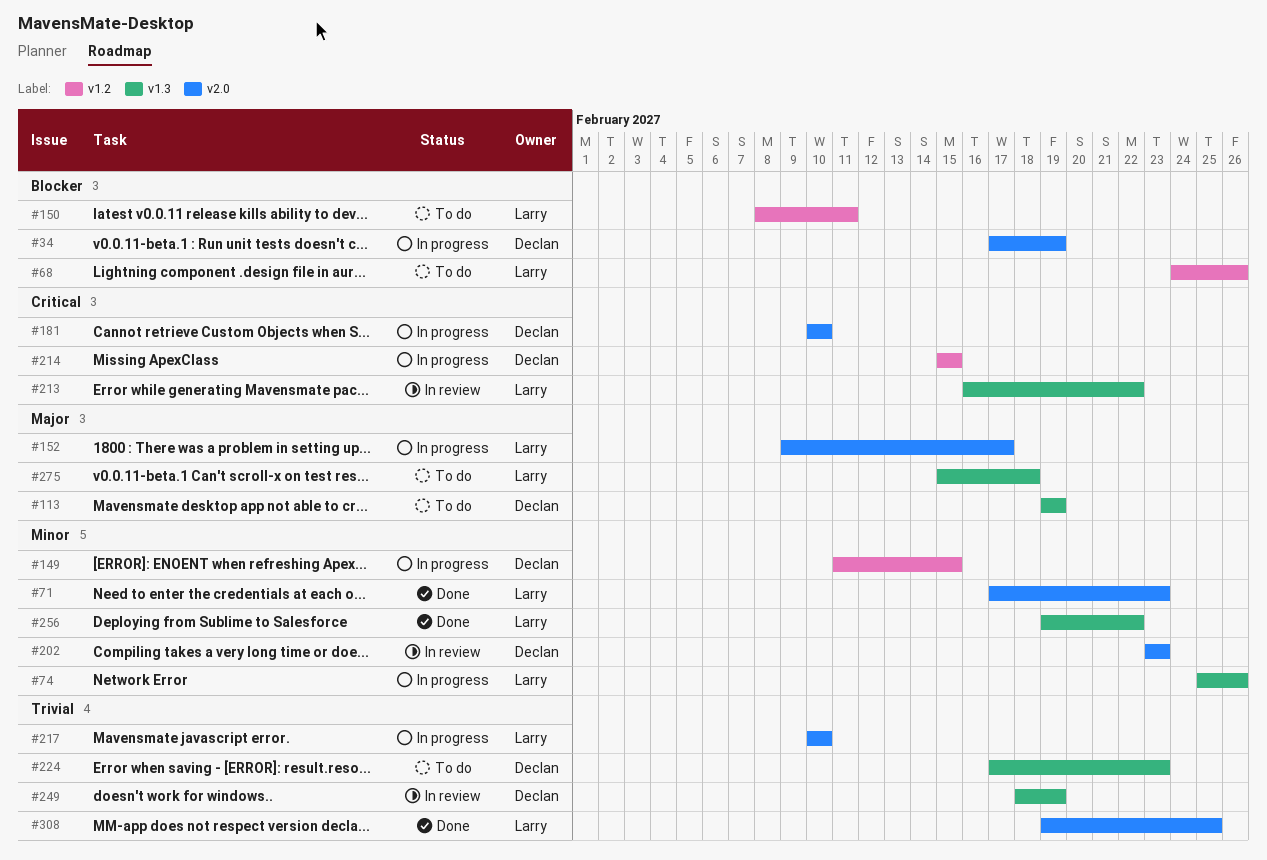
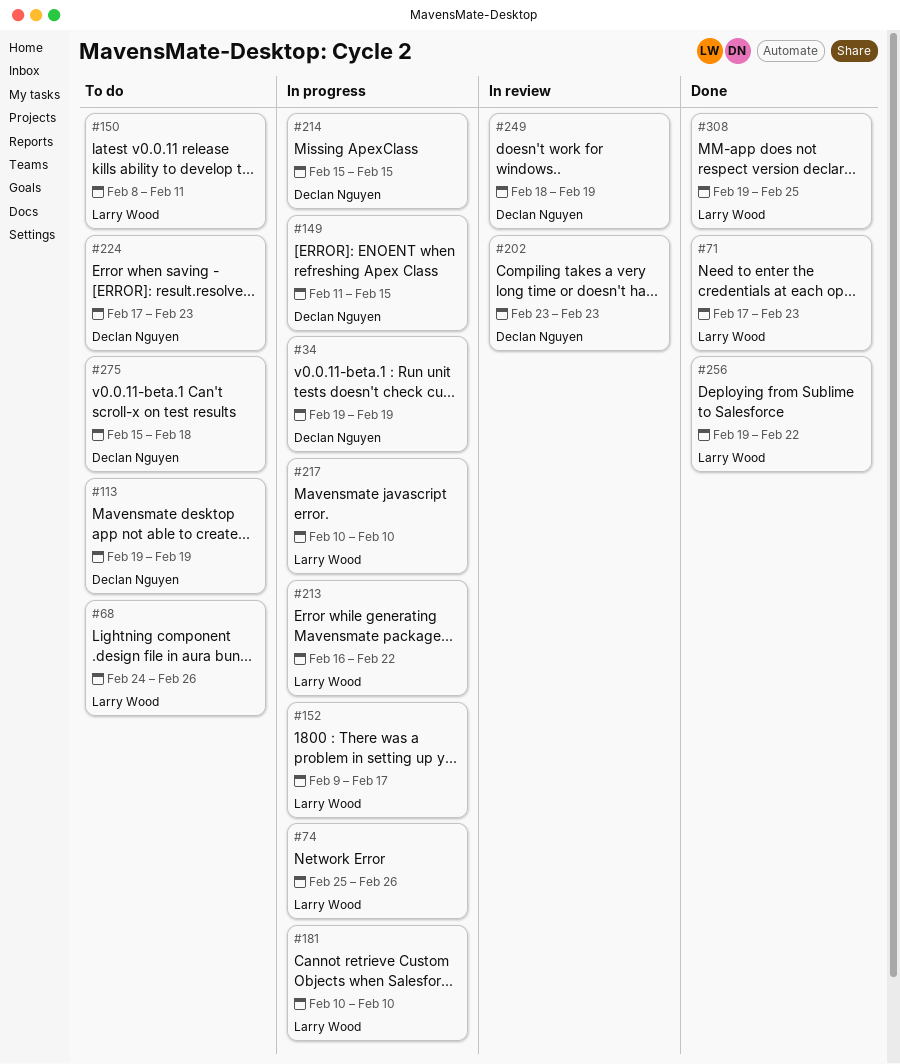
#34, start: Feb 17 -> Feb 19
#181, owner: Declan Nguyen -> Larry Wood
#213, status: In review -> In progress
#275, owner: Larry Wood -> Declan Nguyen

